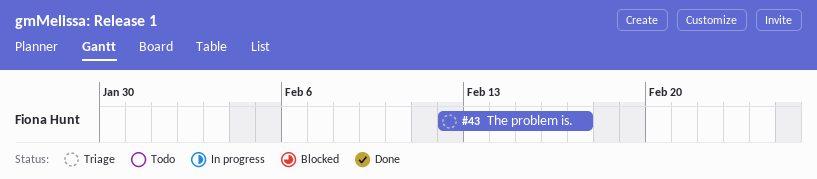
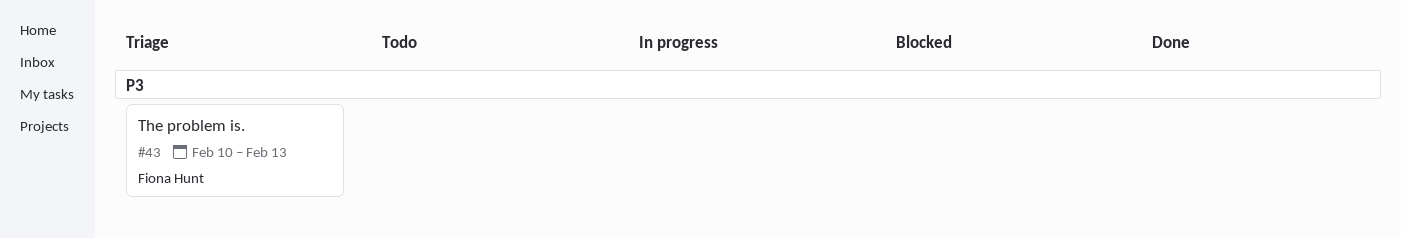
#43, start: Feb 12 -> Feb 10
#43, due: Feb 17 -> Feb 13

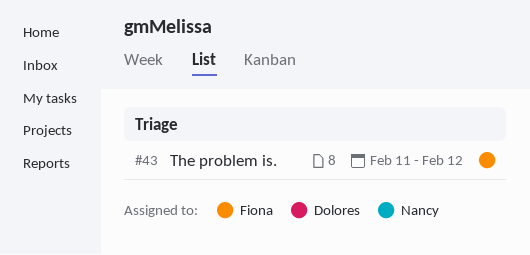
#43, start: Feb 10 -> Feb 11
#43, due: Feb 13 -> Feb 12

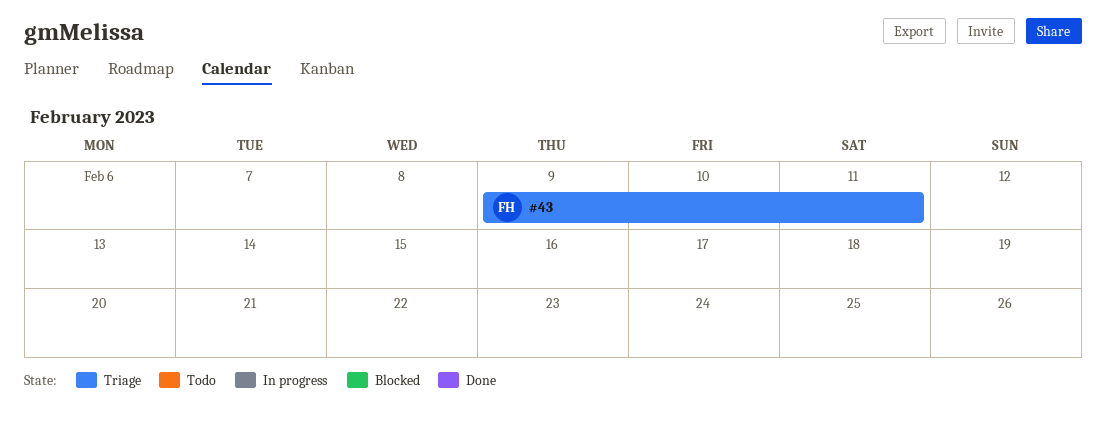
#43, start: Feb 11 -> Feb 9
#43, due: Feb 12 -> Feb 11

